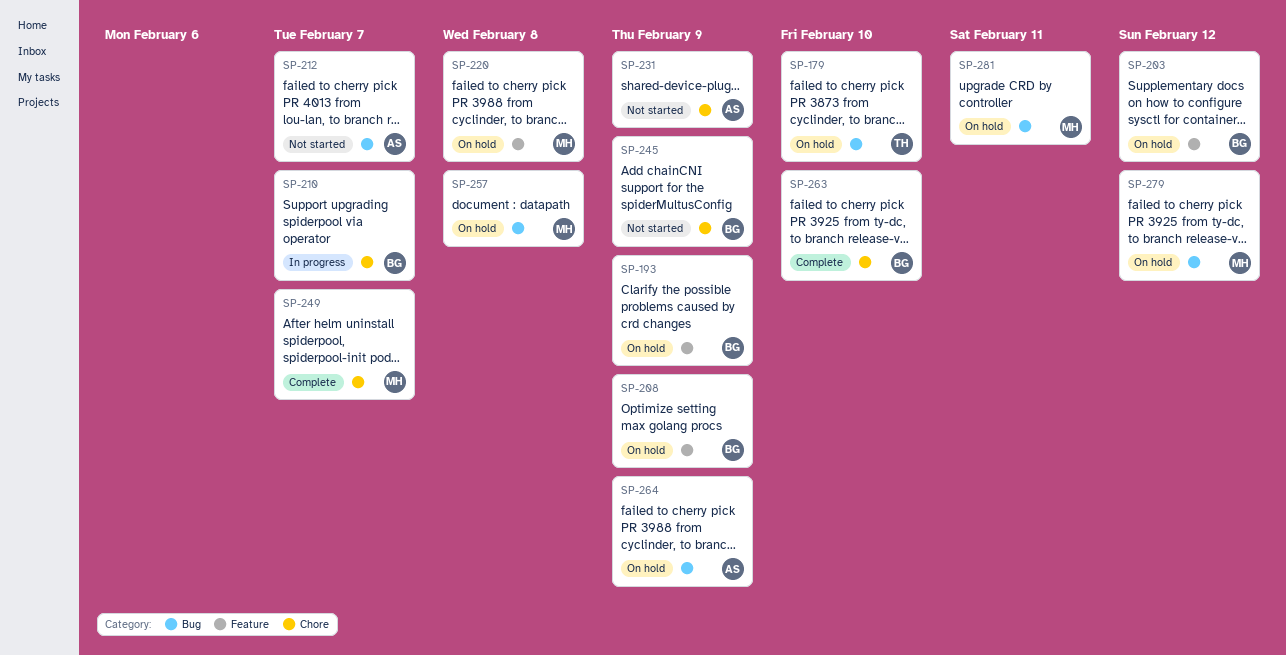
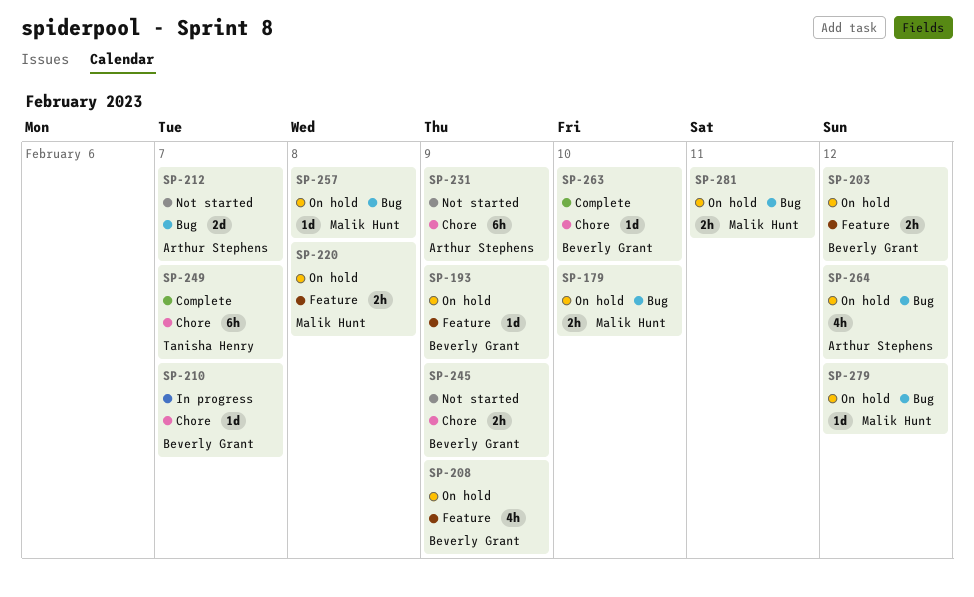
SP-179, owner: Tanisha Henry -> Malik Hunt
SP-249, owner: Malik Hunt -> Tanisha Henry
SP-264, due: Feb 9 -> Feb 12

